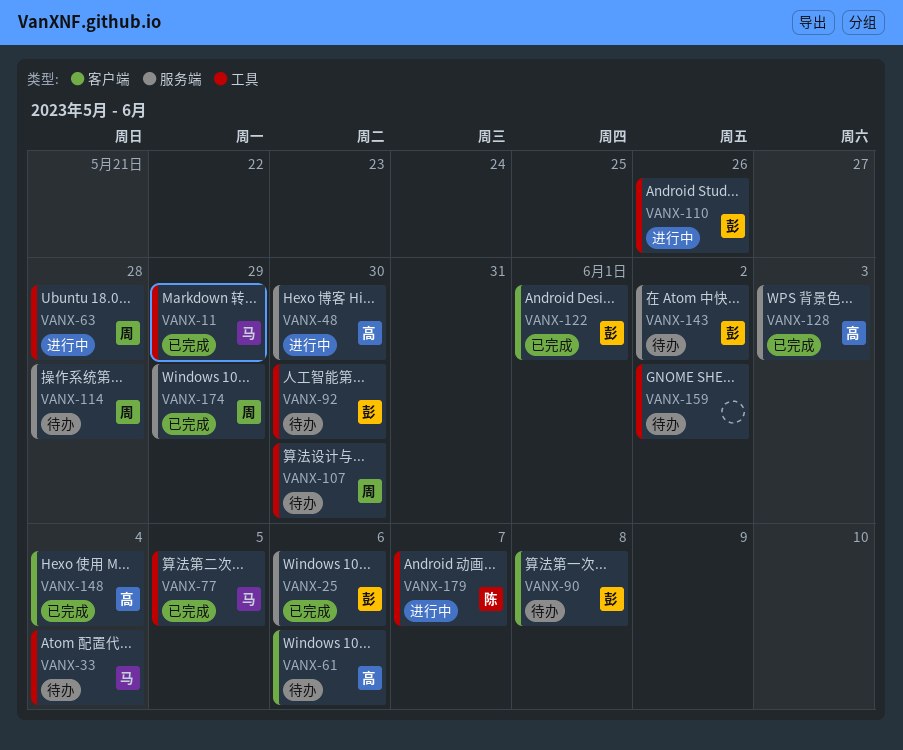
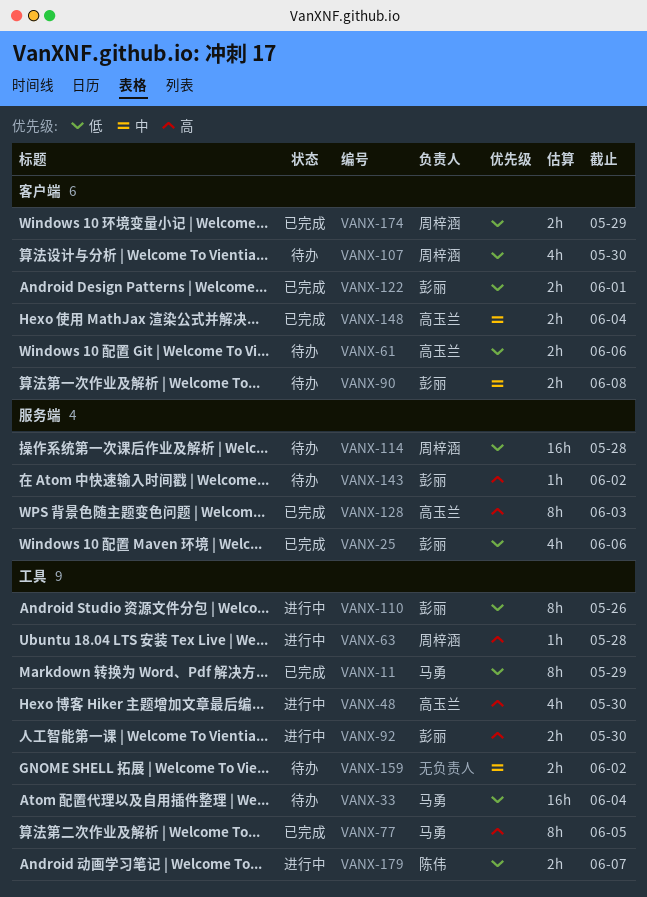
VANX-48, label: 服务端 -> 工具
VANX-92, status: 待办 -> 进行中
VANX-107, label: 工具 -> 客户端
VANX-174, label: 服务端 -> 客户端

